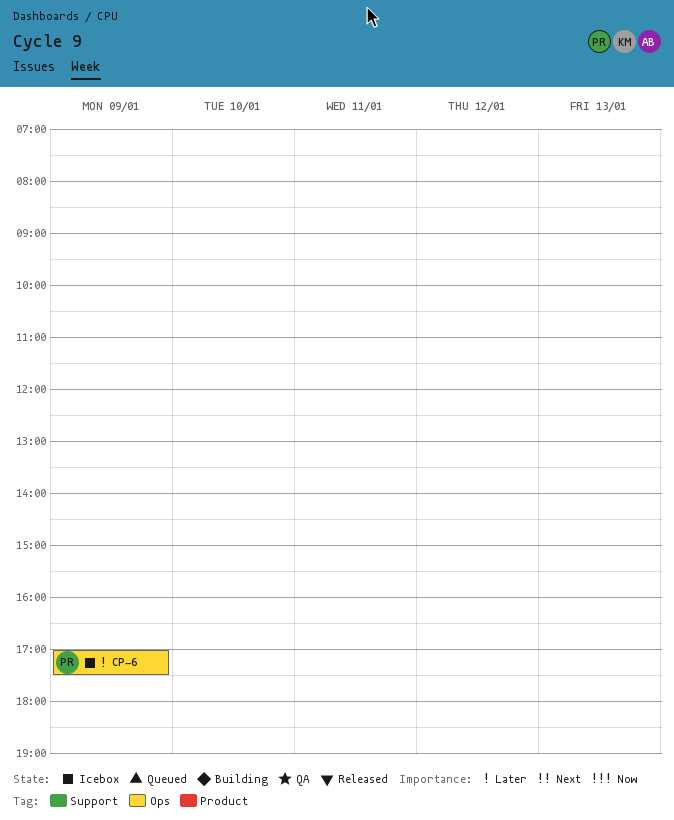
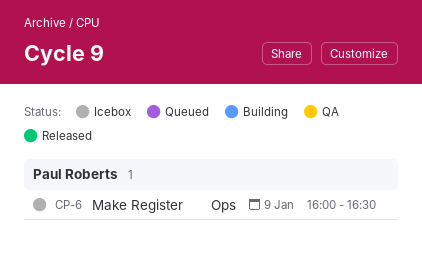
CP-6, begins: 17:00 -> 16:00
CP-6, ends: 17:30 -> 16:30

